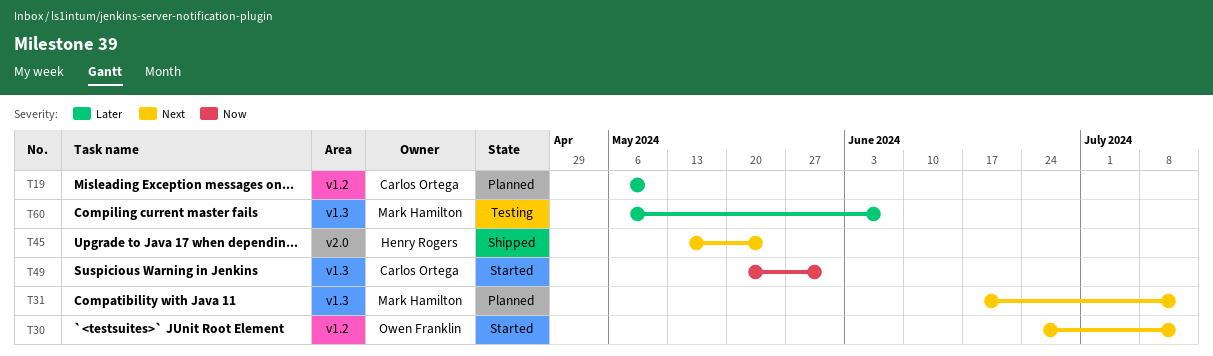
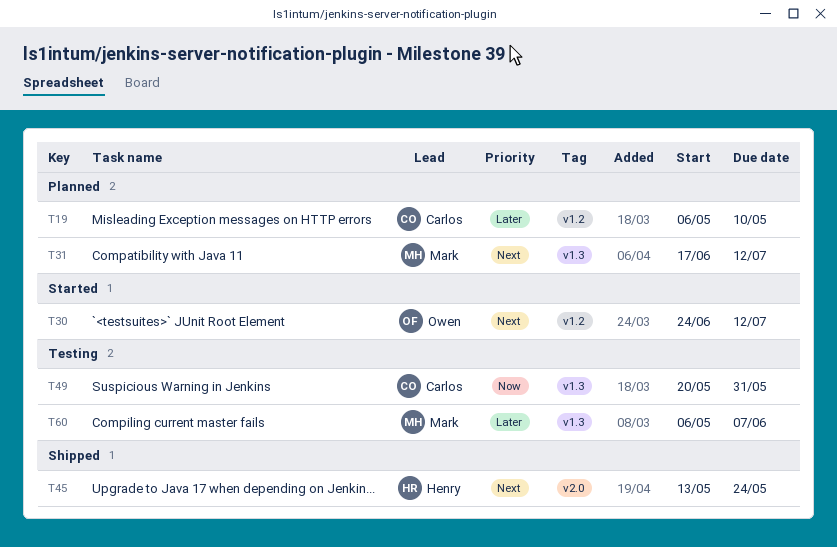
T49, status: Started -> Testing

